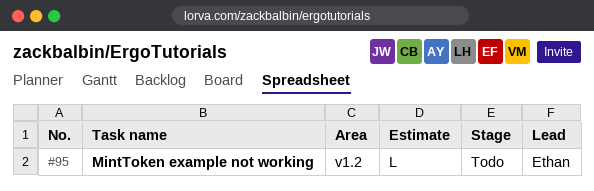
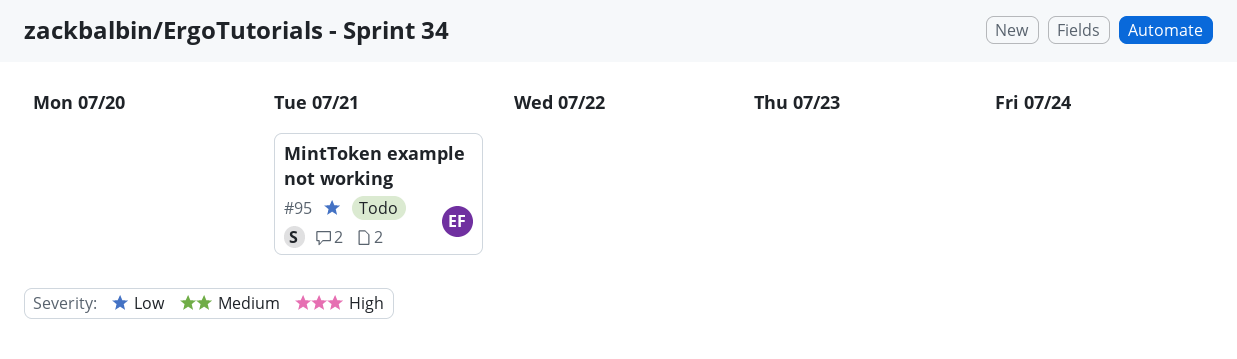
#95, estimate: L -> S

